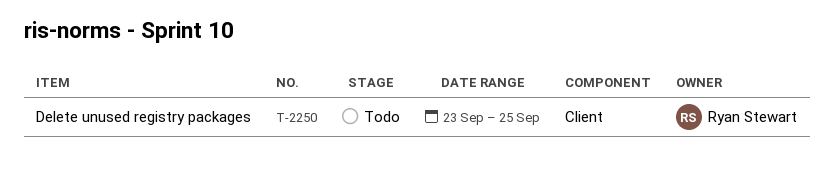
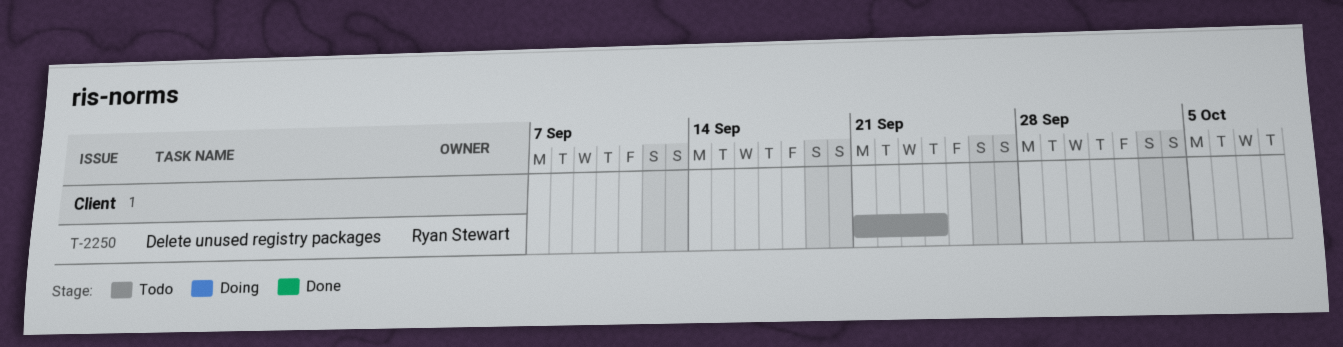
T-2250, start: Sep 23 -> Sep 21
T-2250, due: Sep 25 -> Sep 24

